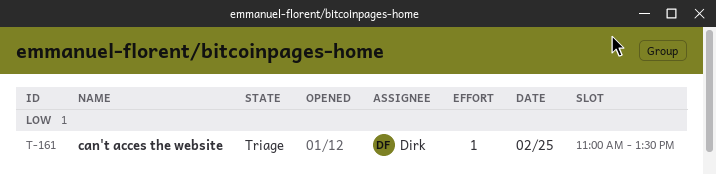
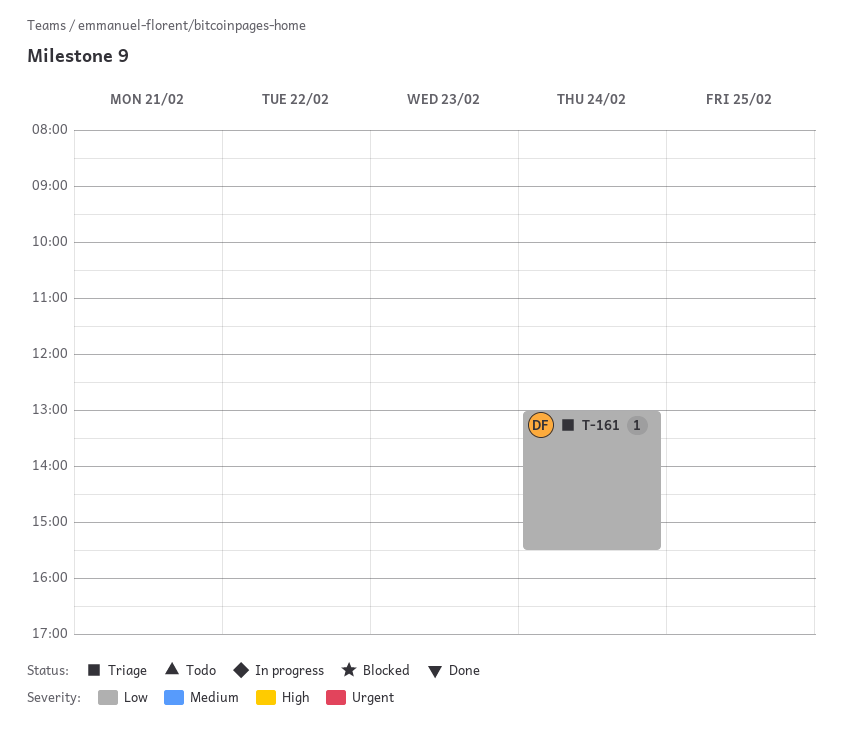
T-161, day: Feb 25 -> Feb 24
T-161, begins: 11:00 -> 13:00
T-161, ends: 13:30 -> 15:30

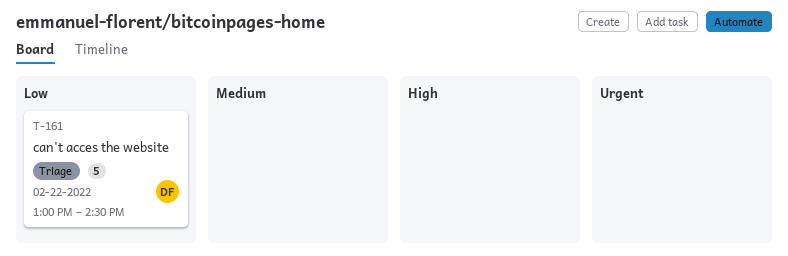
T-161, estimate: 1 -> 5
T-161, day: Feb 24 -> Feb 22
T-161, ends: 15:30 -> 14:30

